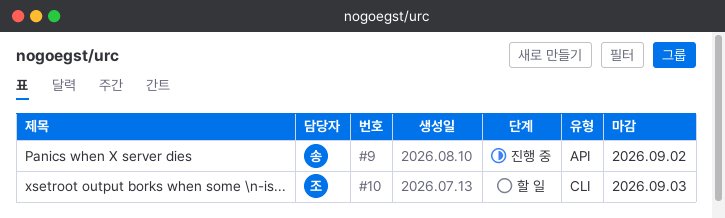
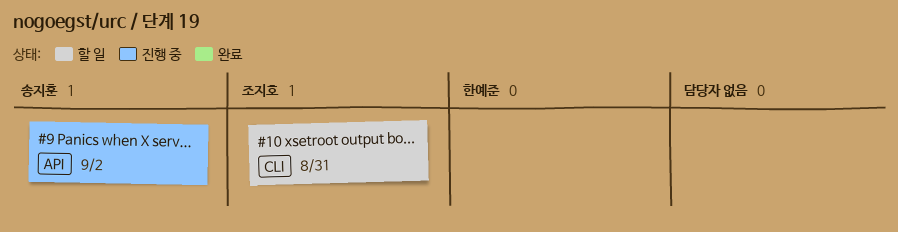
#10, due: Sep 3 -> Aug 31

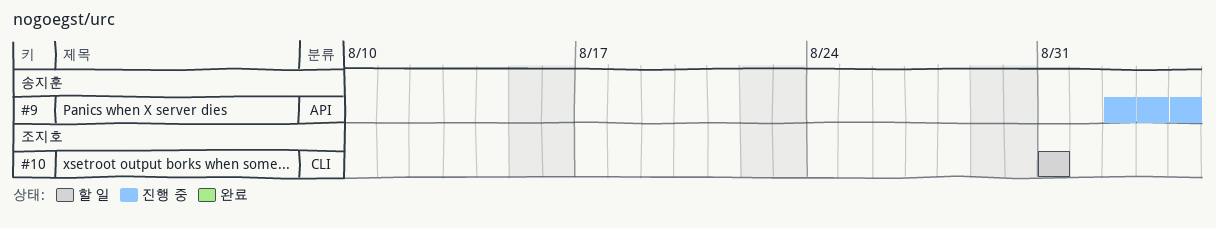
#9, due: Sep 2 -> Sep 4

